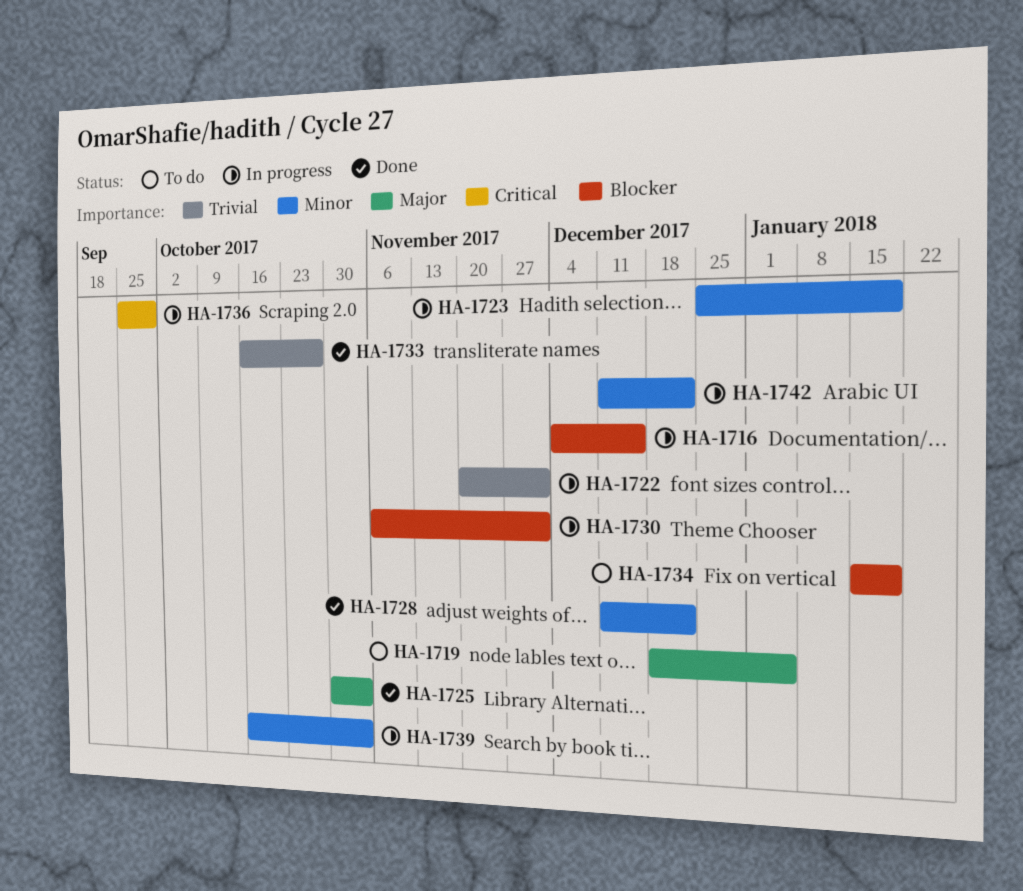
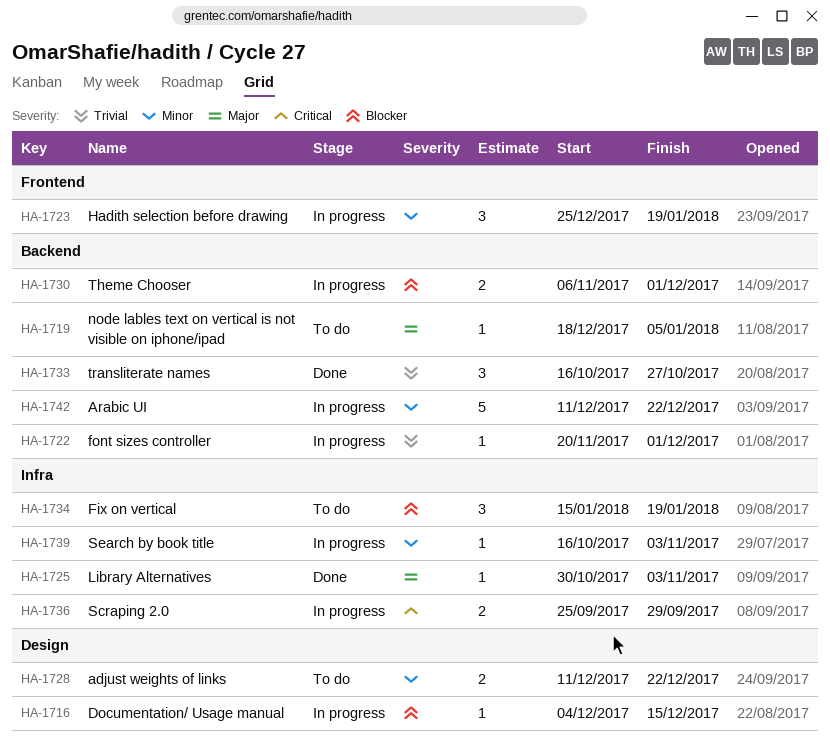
HA-1728, status: Done -> To do

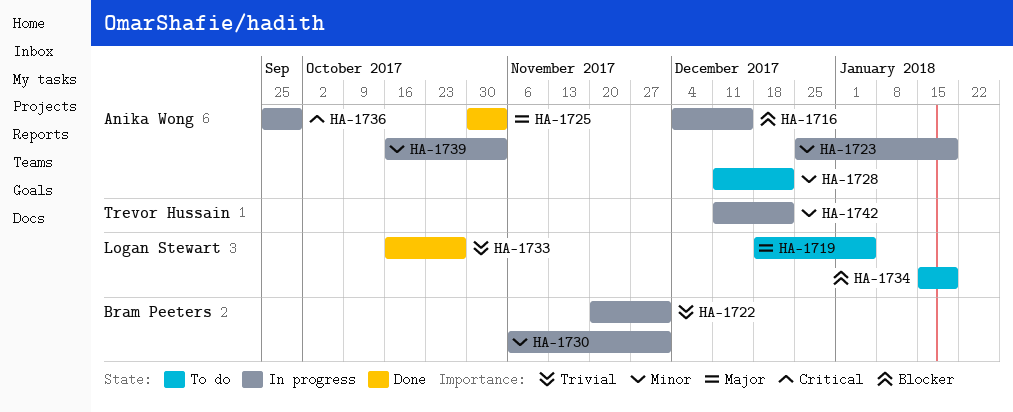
HA-1730, priority: Blocker -> Minor

